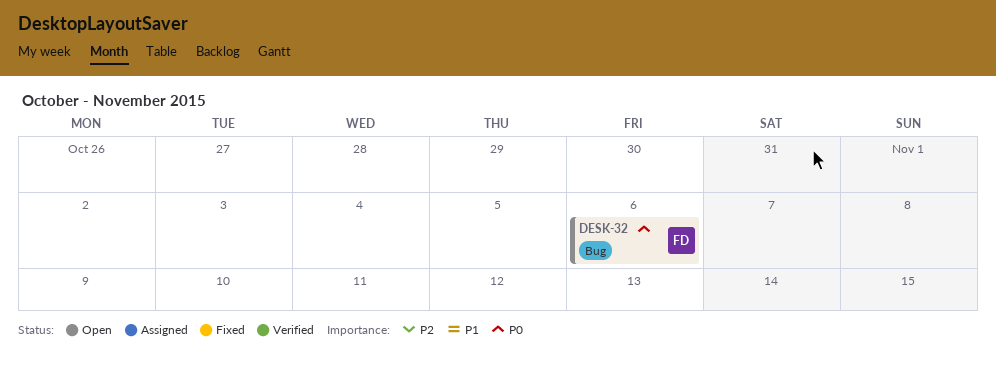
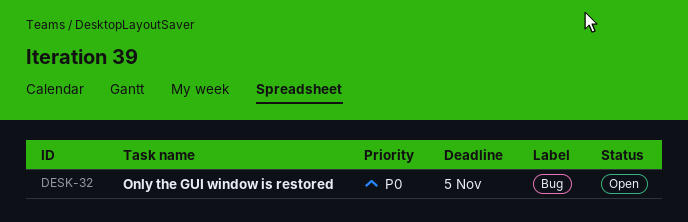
DESK-32, due: Nov 6 -> Nov 5

